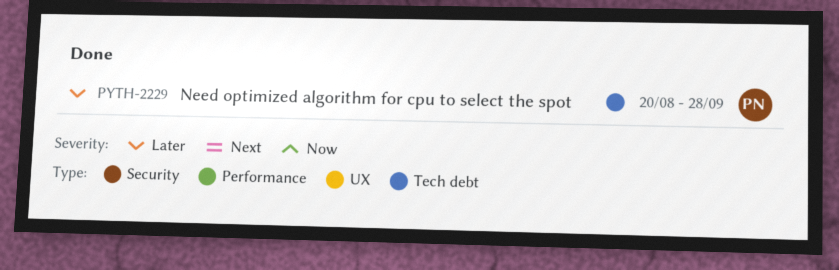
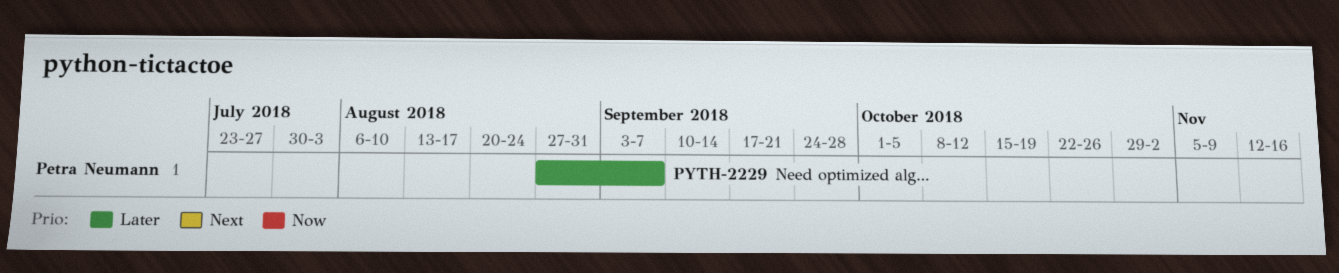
PYTH-2229, start: Aug 20 -> Aug 27
PYTH-2229, due: Sep 28 -> Sep 7

